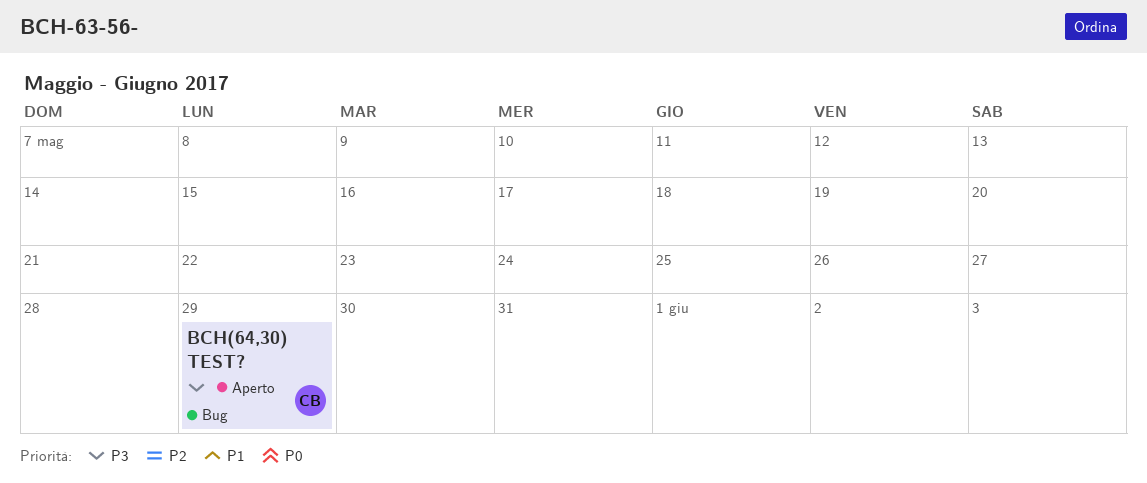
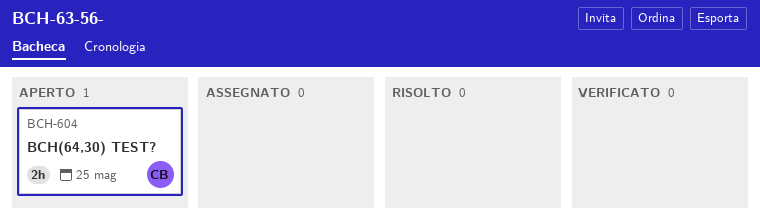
BCH(64,30) TEST?, due: May 29 -> May 25

